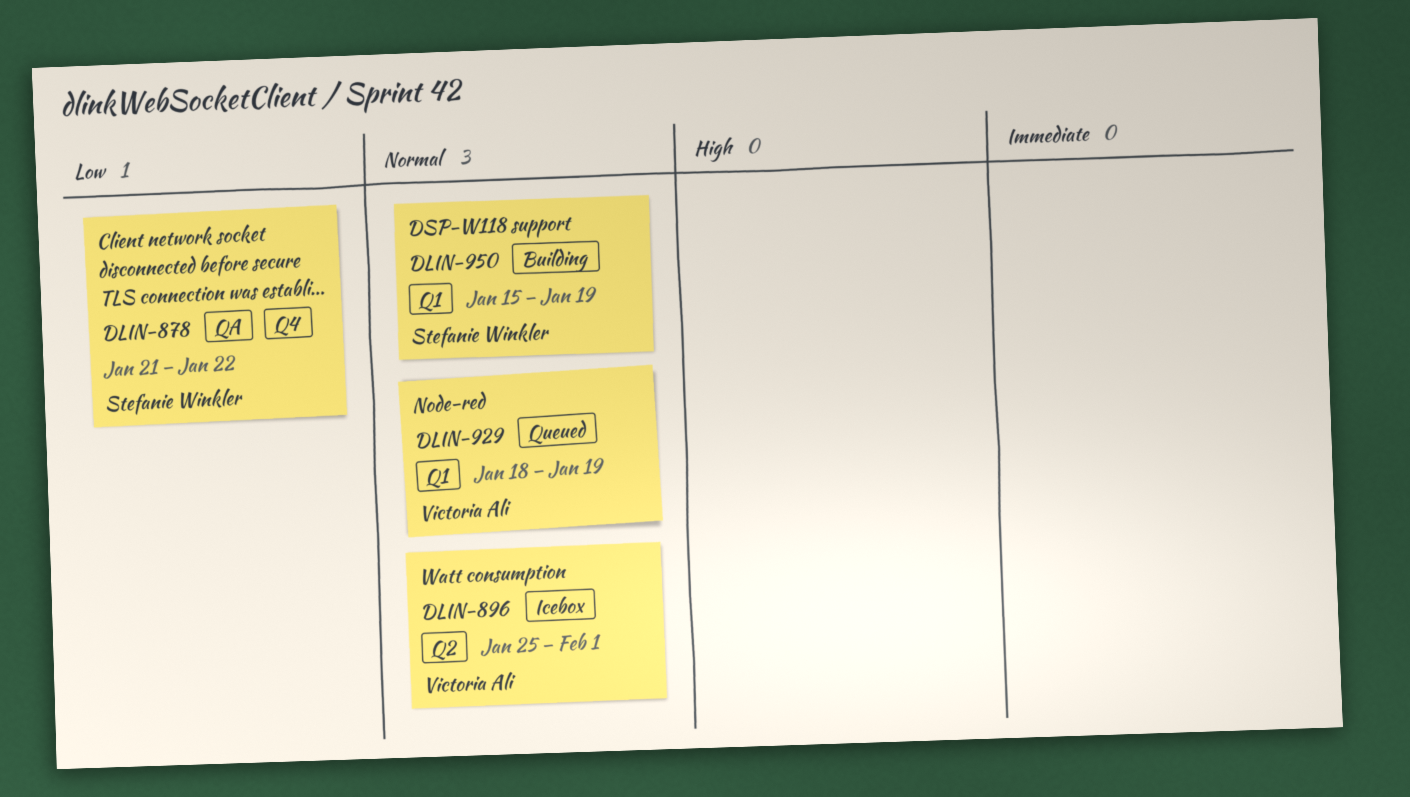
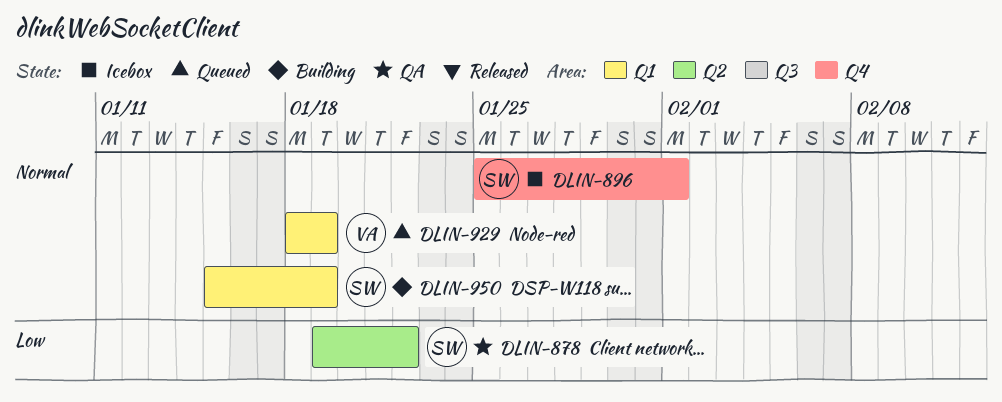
DLIN-878, label: Q4 -> Q2
DLIN-878, start: Jan 21 -> Jan 19
DLIN-896, owner: Victoria Ali -> Stefanie Winkler
DLIN-896, label: Q2 -> Q4

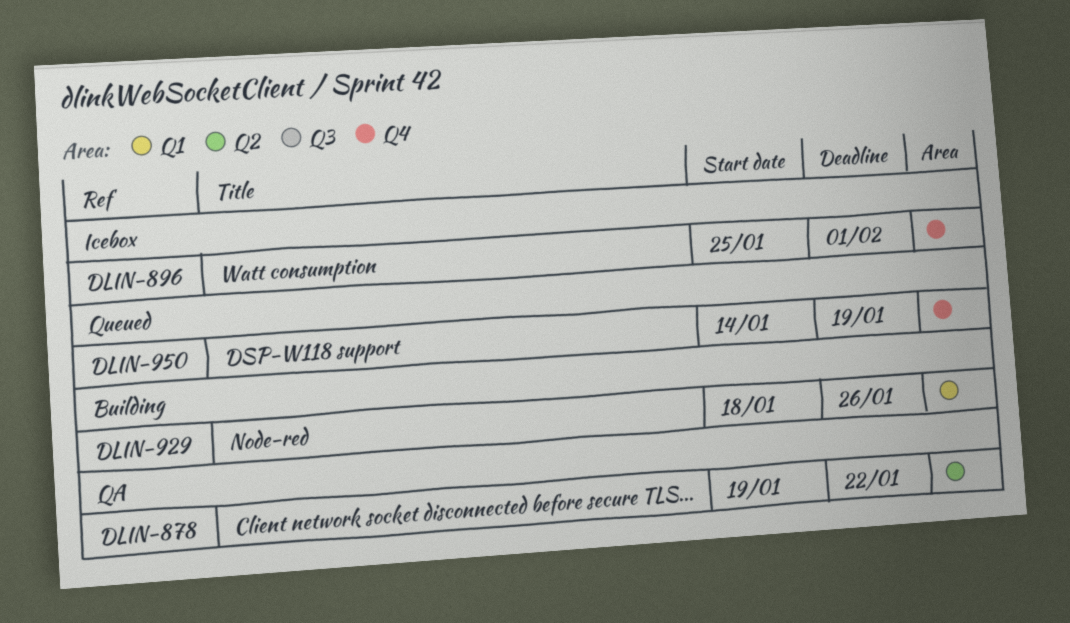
DLIN-929, status: Queued -> Building
DLIN-929, due: Jan 19 -> Jan 26
DLIN-950, status: Building -> Queued
DLIN-950, label: Q1 -> Q4
DLIN-950, start: Jan 15 -> Jan 14

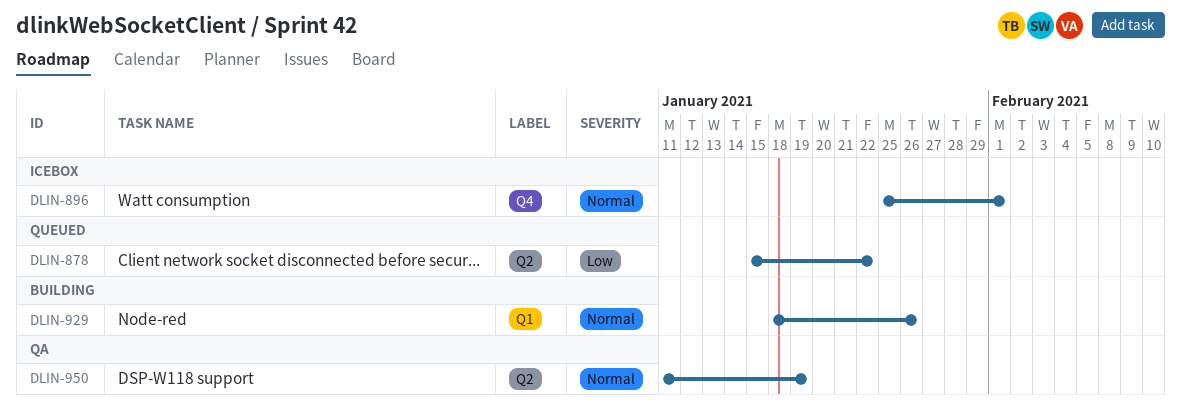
DLIN-878, status: QA -> Queued
DLIN-878, start: Jan 19 -> Jan 15
DLIN-950, status: Queued -> QA
DLIN-950, label: Q4 -> Q2
DLIN-950, start: Jan 14 -> Jan 11

